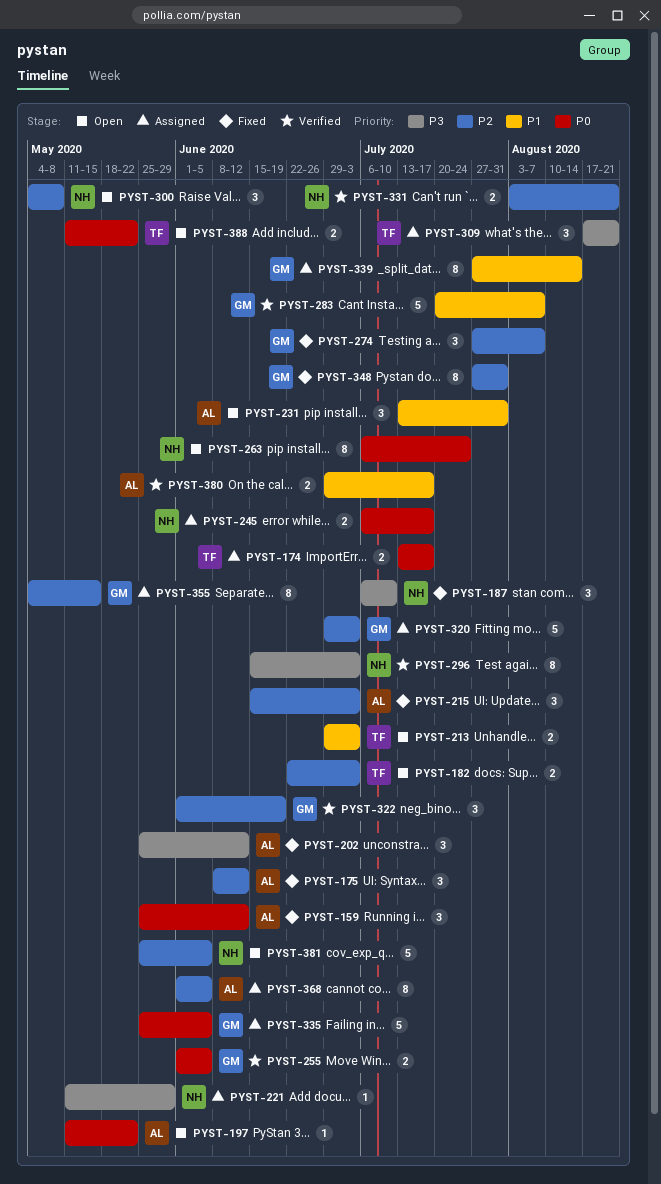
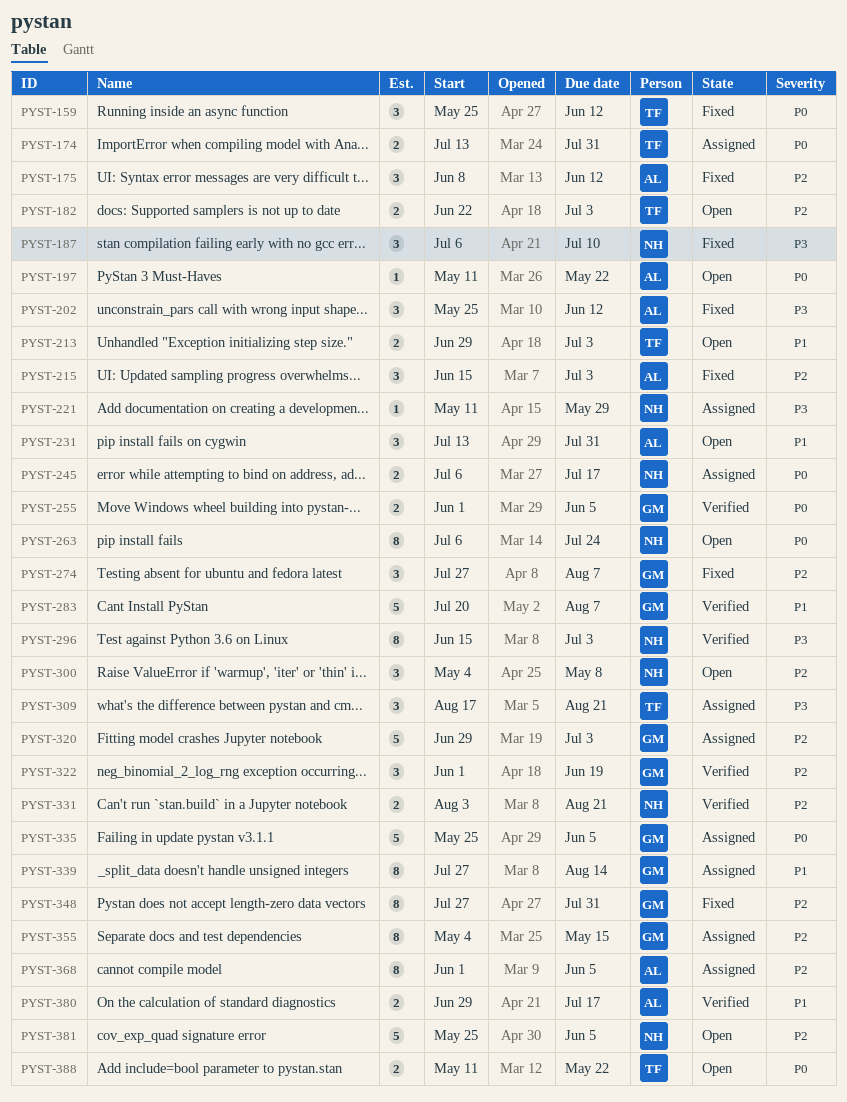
PYST-159, owner: AL -> TF
PYST-174, due: Jul 17 -> Jul 31

